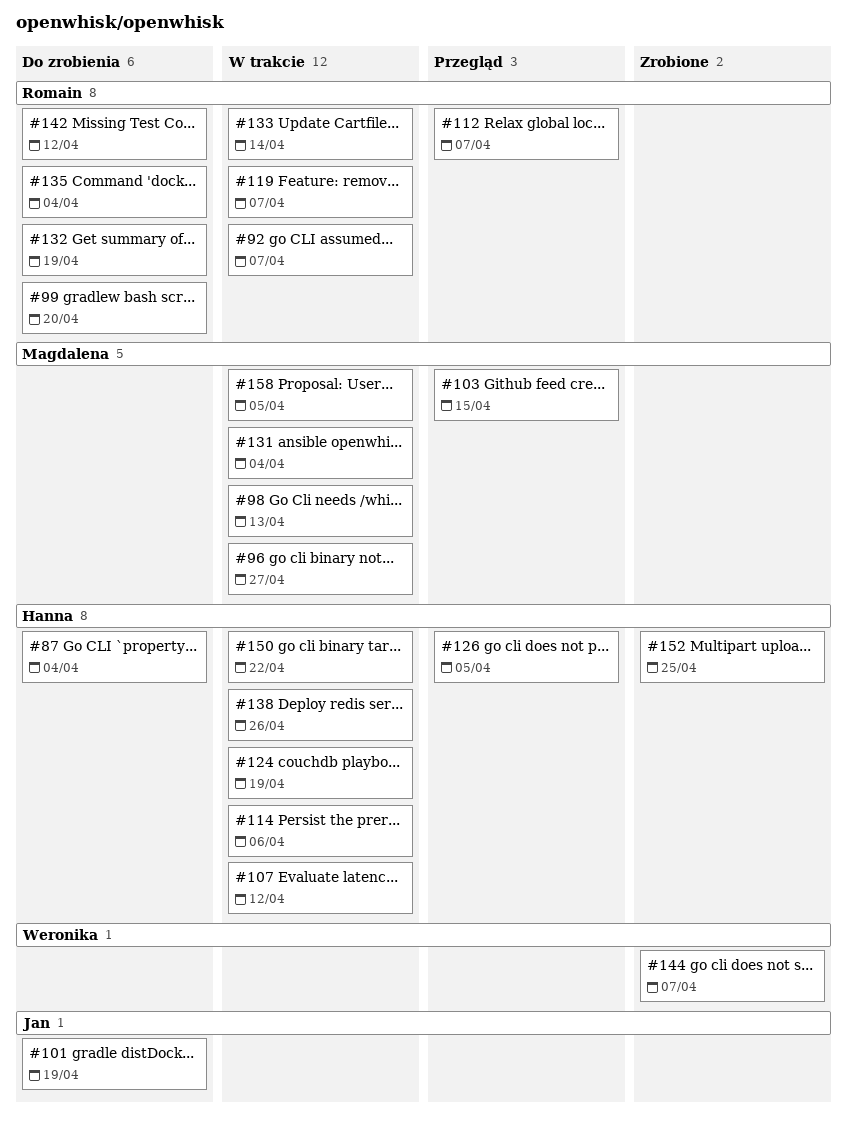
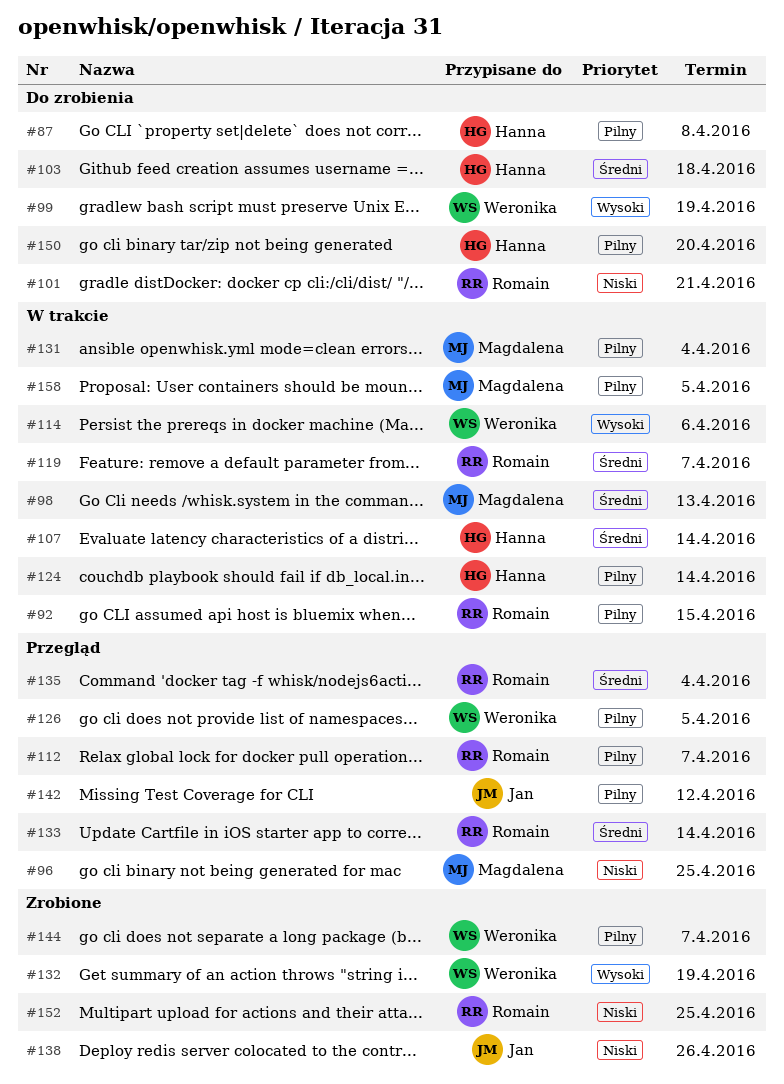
#87, due: Apr 4 -> Apr 8
#92, due: Apr 7 -> Apr 15
#96, status: W trakcie -> Przegląd
#96, due: Apr 27 -> Apr 25
#99, owner: Romain -> Weronika
#99, due: Apr 20 -> Apr 19
#101, owner: Jan -> Romain
#101, due: Apr 19 -> Apr 21
#103, status: Przegląd -> Do zrobienia
#103, owner: Magdalena -> Hanna
#103, due: Apr 15 -> Apr 18
#107, due: Apr 12 -> Apr 14
#114, owner: Hanna -> Weronika
#124, due: Apr 19 -> Apr 14
#126, owner: Hanna -> Weronika
#132, status: Do zrobienia -> Zrobione
#132, owner: Romain -> Weronika
#133, status: W trakcie -> Przegląd
#135, status: Do zrobienia -> Przegląd
#138, status: W trakcie -> Zrobione
#138, owner: Hanna -> Jan
#142, status: Do zrobienia -> Przegląd
#142, owner: Romain -> Jan
#150, status: W trakcie -> Do zrobienia
#150, due: Apr 22 -> Apr 20
#152, owner: Hanna -> Romain

